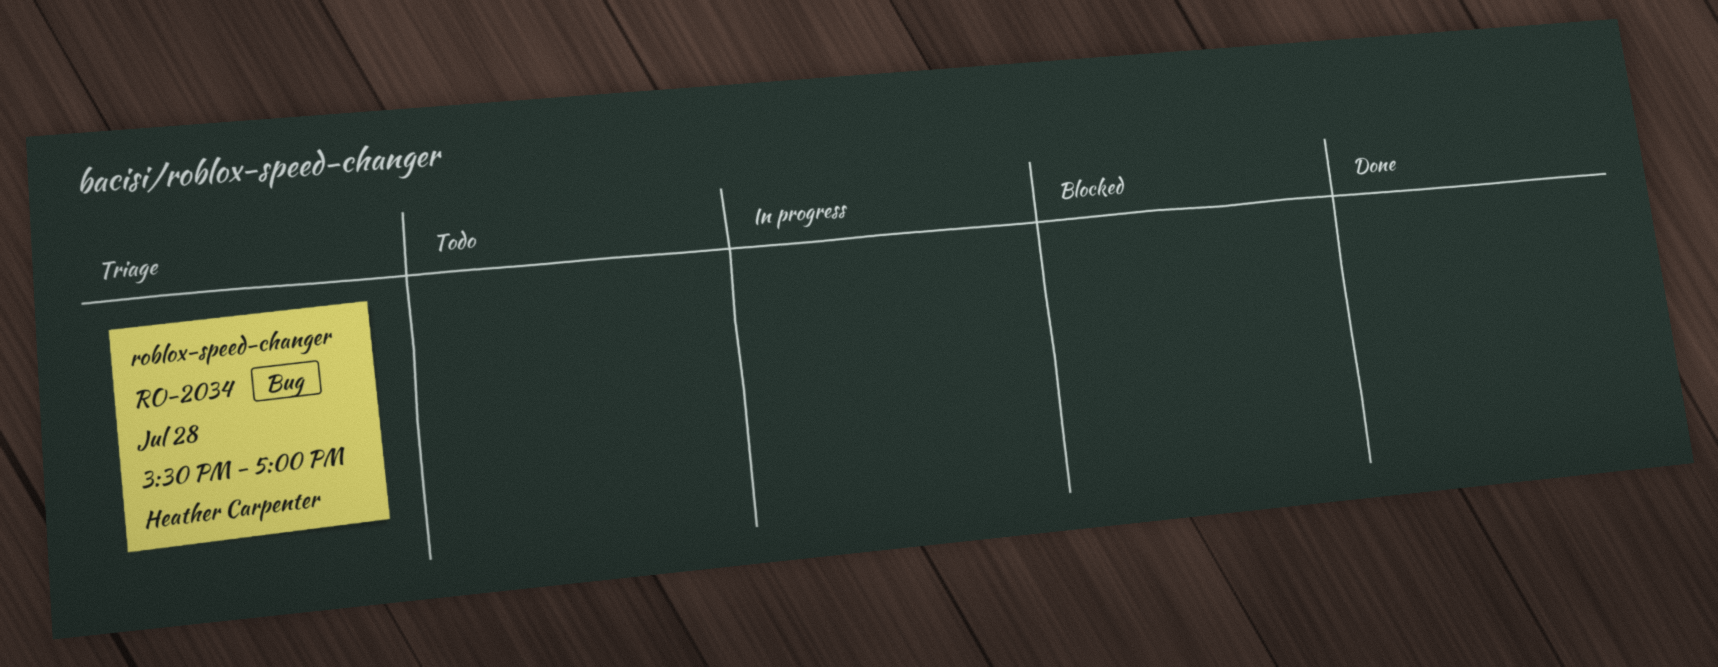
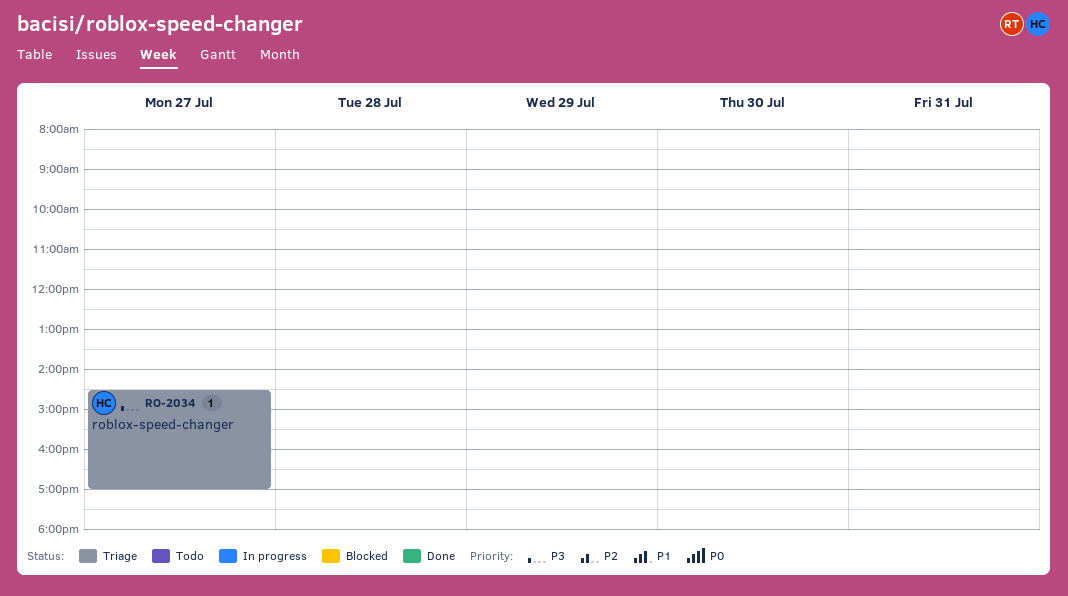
RO-2034, day: Jul 28 -> Jul 27
RO-2034, begins: 15:30 -> 14:30

